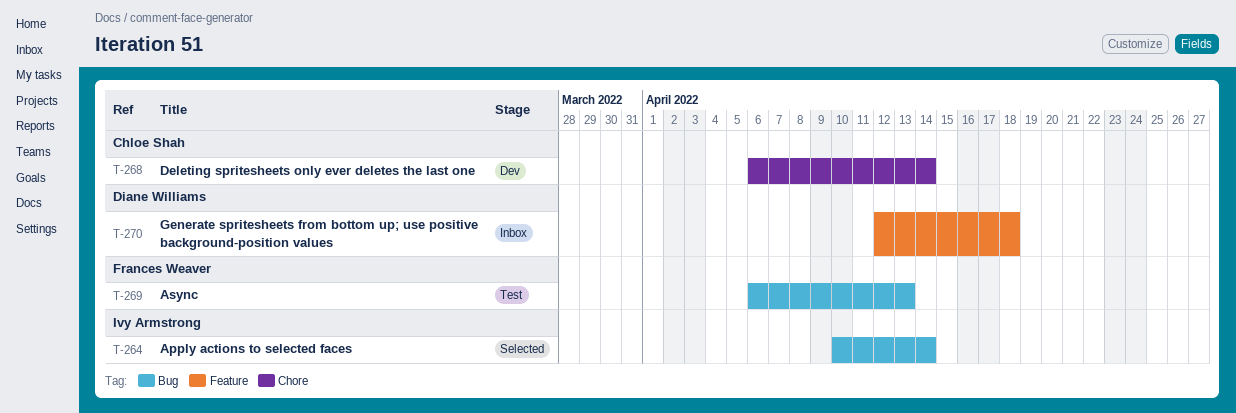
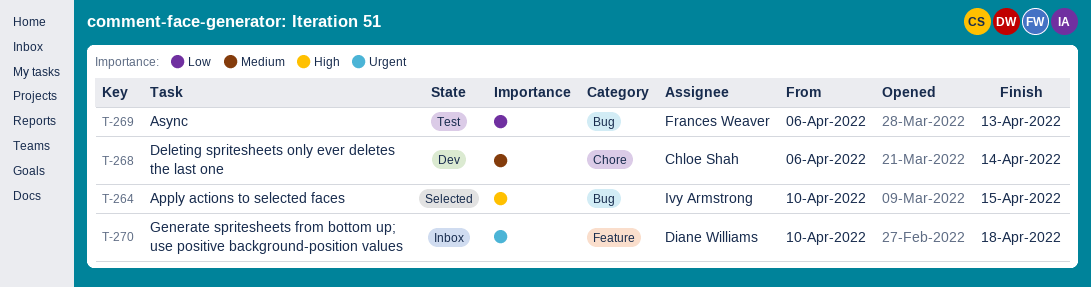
T-264, due: Apr 14 -> Apr 15
T-270, start: Apr 12 -> Apr 10

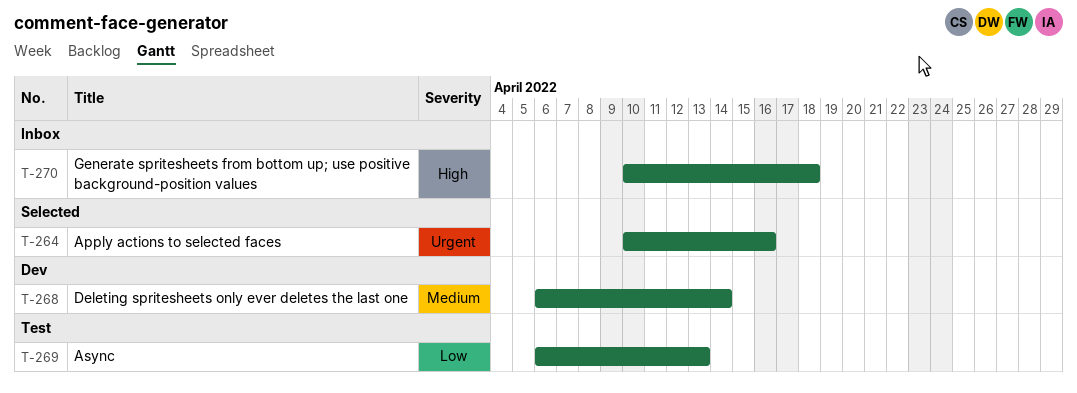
T-264, priority: High -> Urgent
T-264, due: Apr 15 -> Apr 16
T-270, priority: Urgent -> High

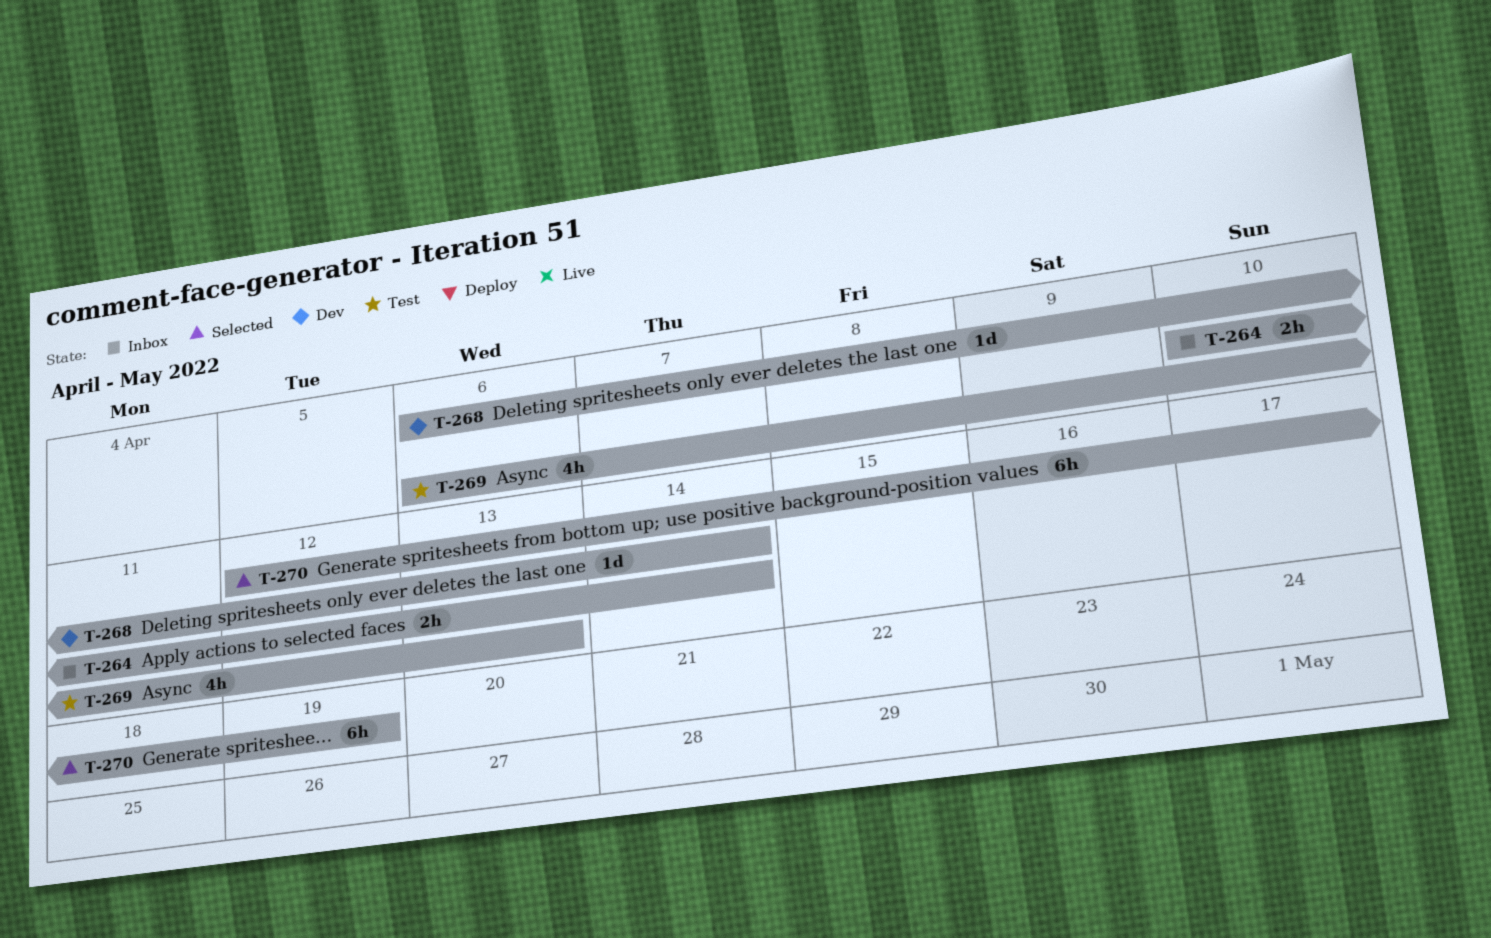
T-264, status: Selected -> Inbox
T-264, due: Apr 16 -> Apr 14
T-270, status: Inbox -> Selected
T-270, start: Apr 10 -> Apr 12
T-270, due: Apr 18 -> Apr 19

